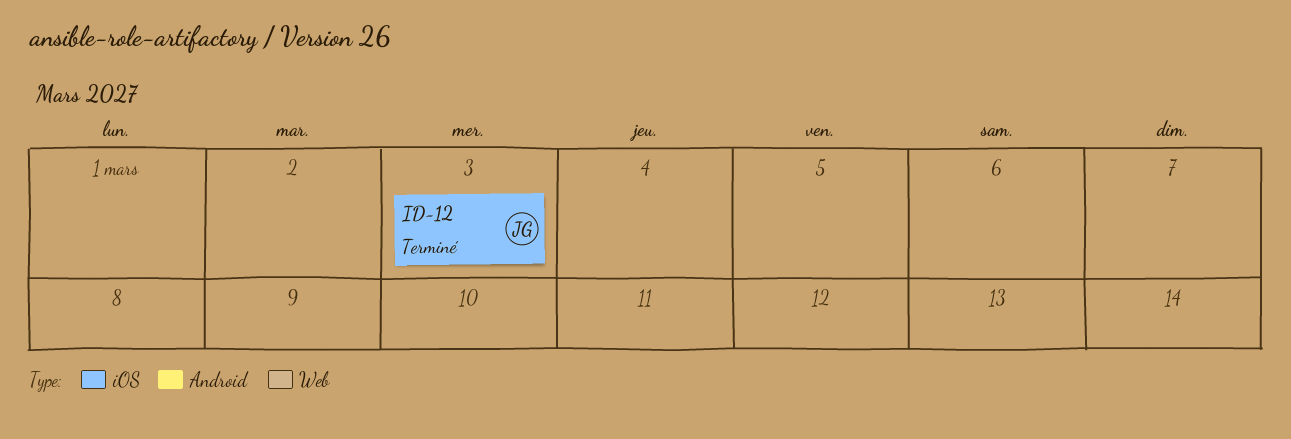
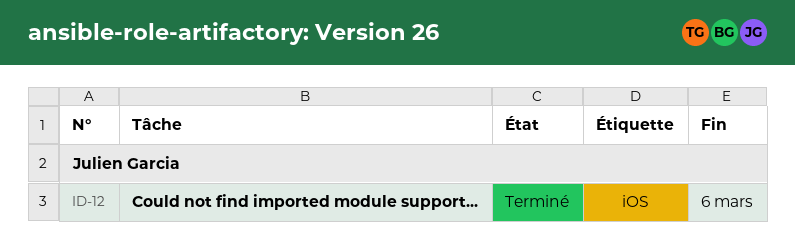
ID-12, due: Mar 3 -> Mar 6

